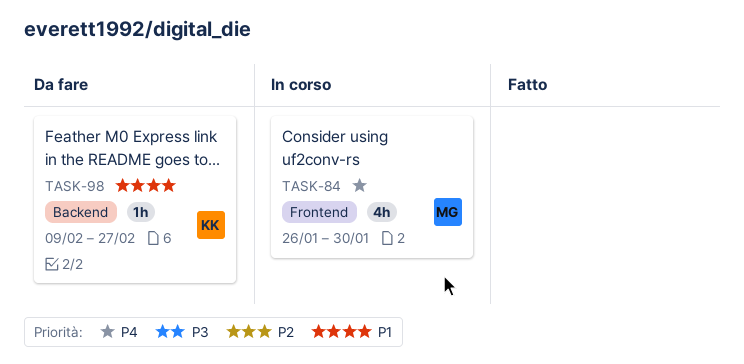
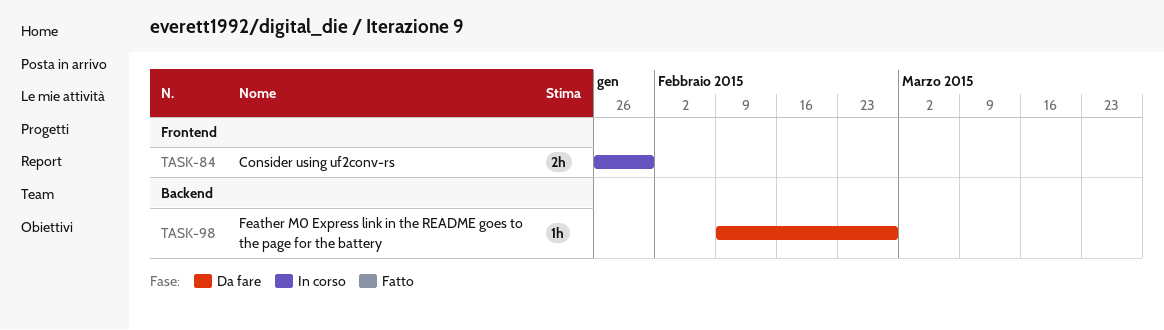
TASK-84, estimate: 4h -> 2h

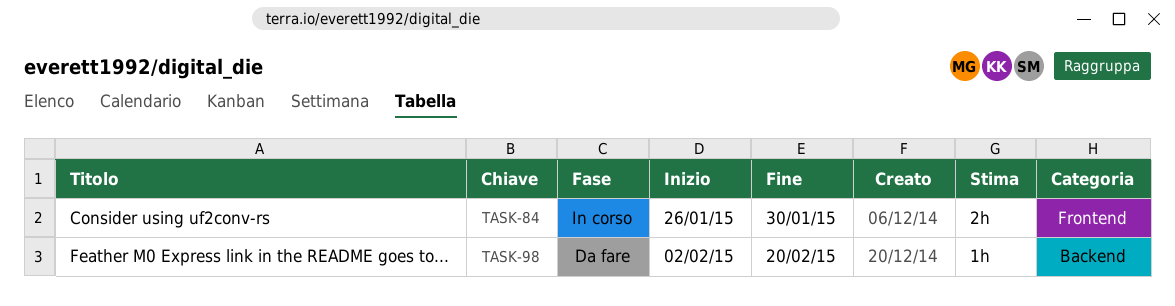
TASK-98, start: Feb 9 -> Feb 2
TASK-98, due: Feb 27 -> Feb 20

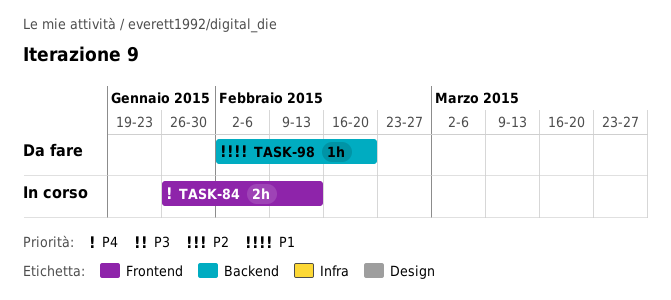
TASK-84, due: Jan 30 -> Feb 13

